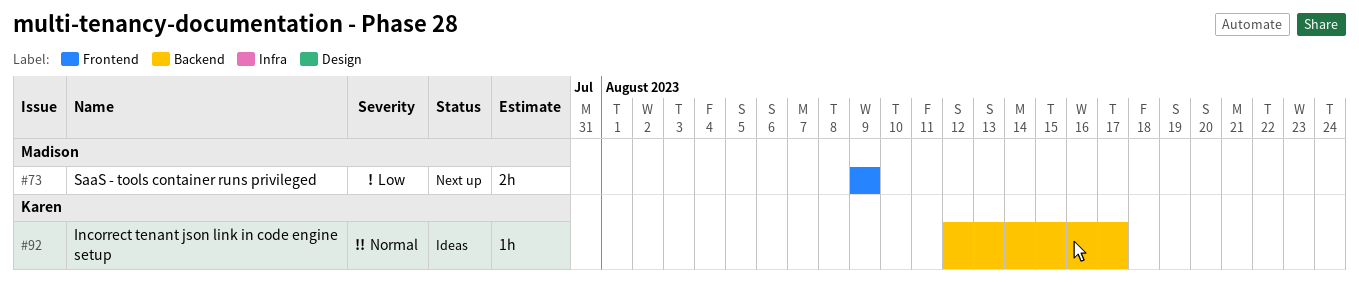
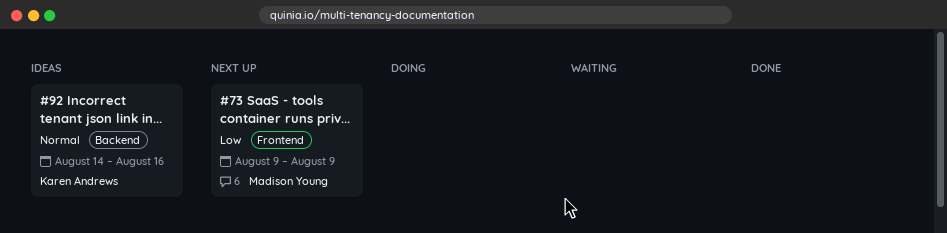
#92, start: Aug 12 -> Aug 14
#92, due: Aug 17 -> Aug 16

